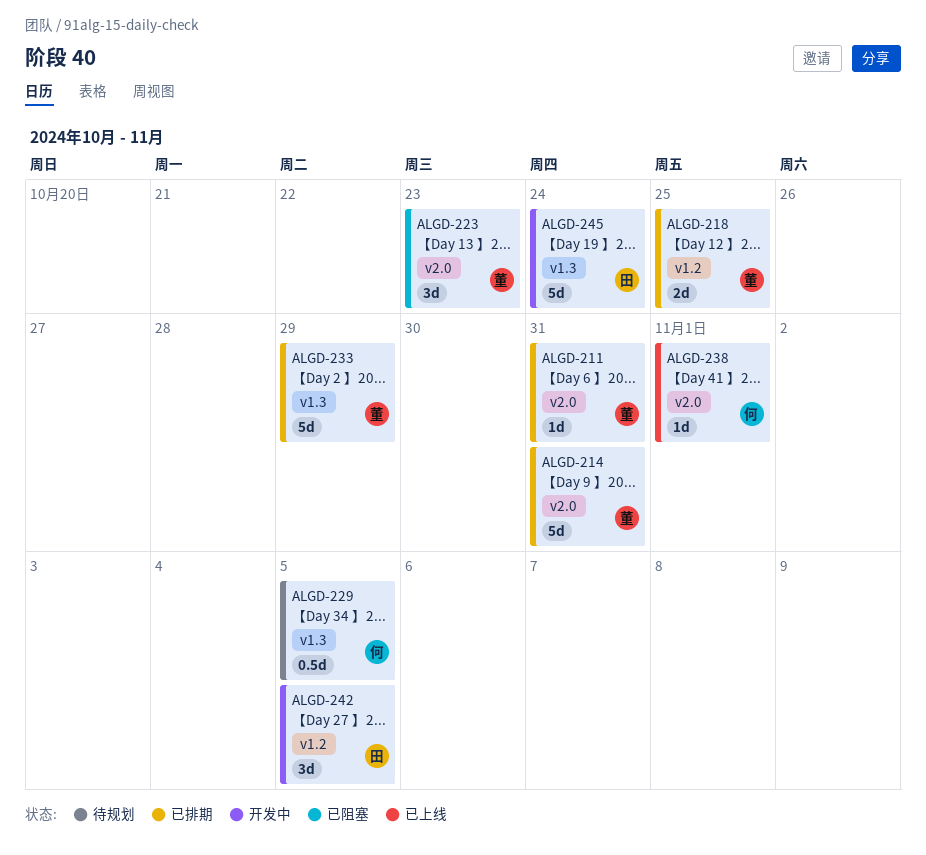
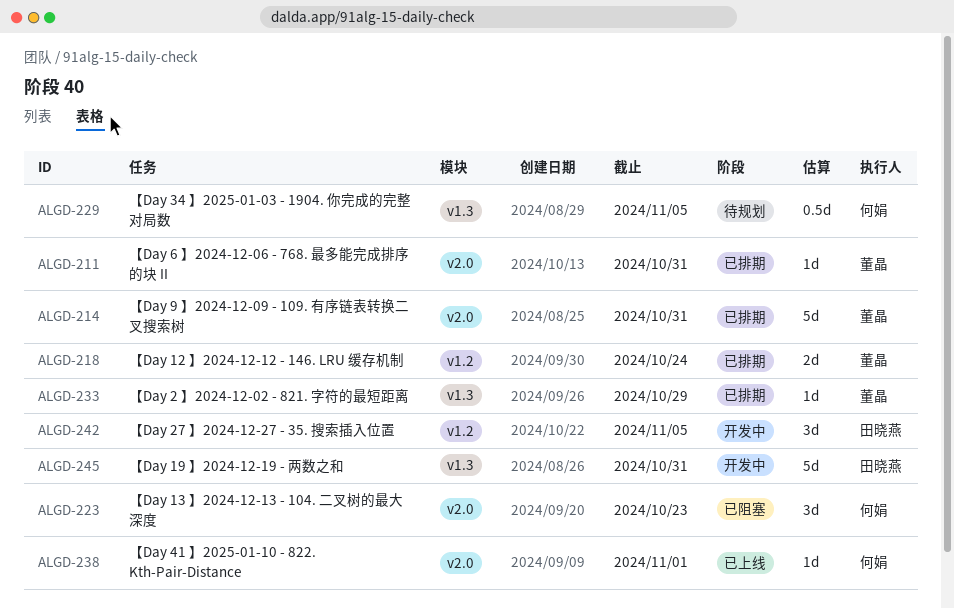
ALGD-218, due: Oct 25 -> Oct 24
ALGD-223, owner: 董晶 -> 何娟
ALGD-233, estimate: 5d -> 1d
ALGD-245, due: Oct 24 -> Oct 31

